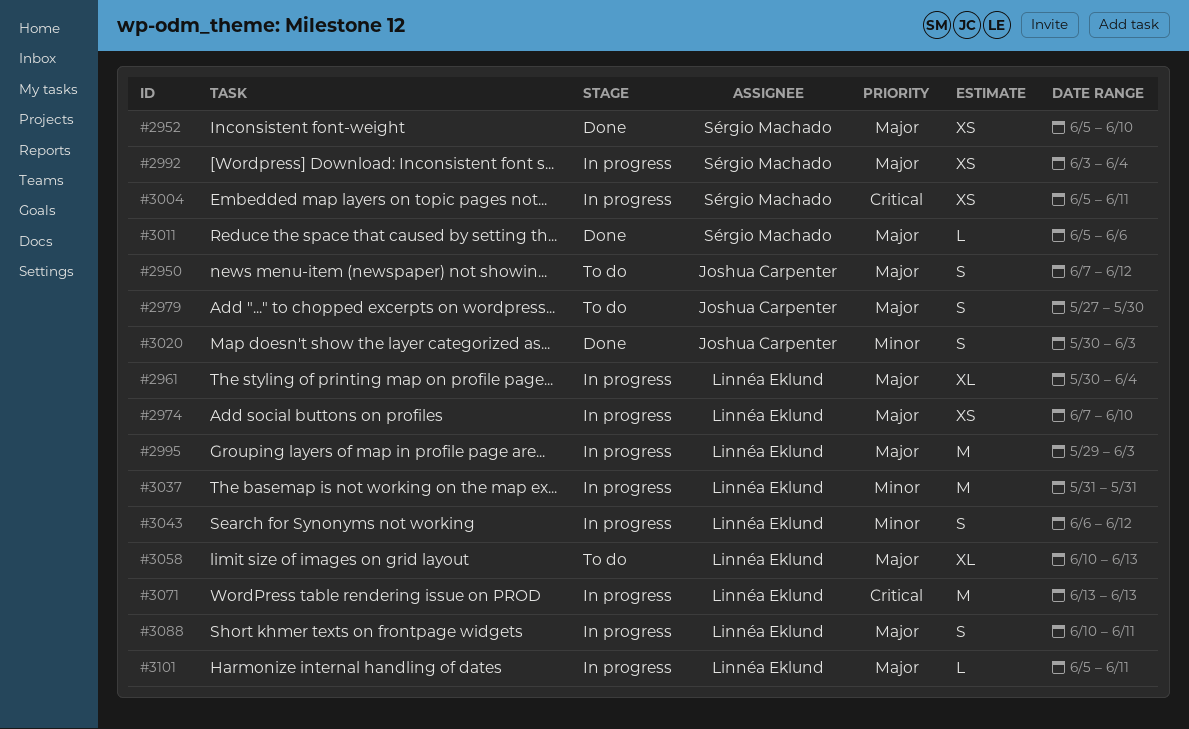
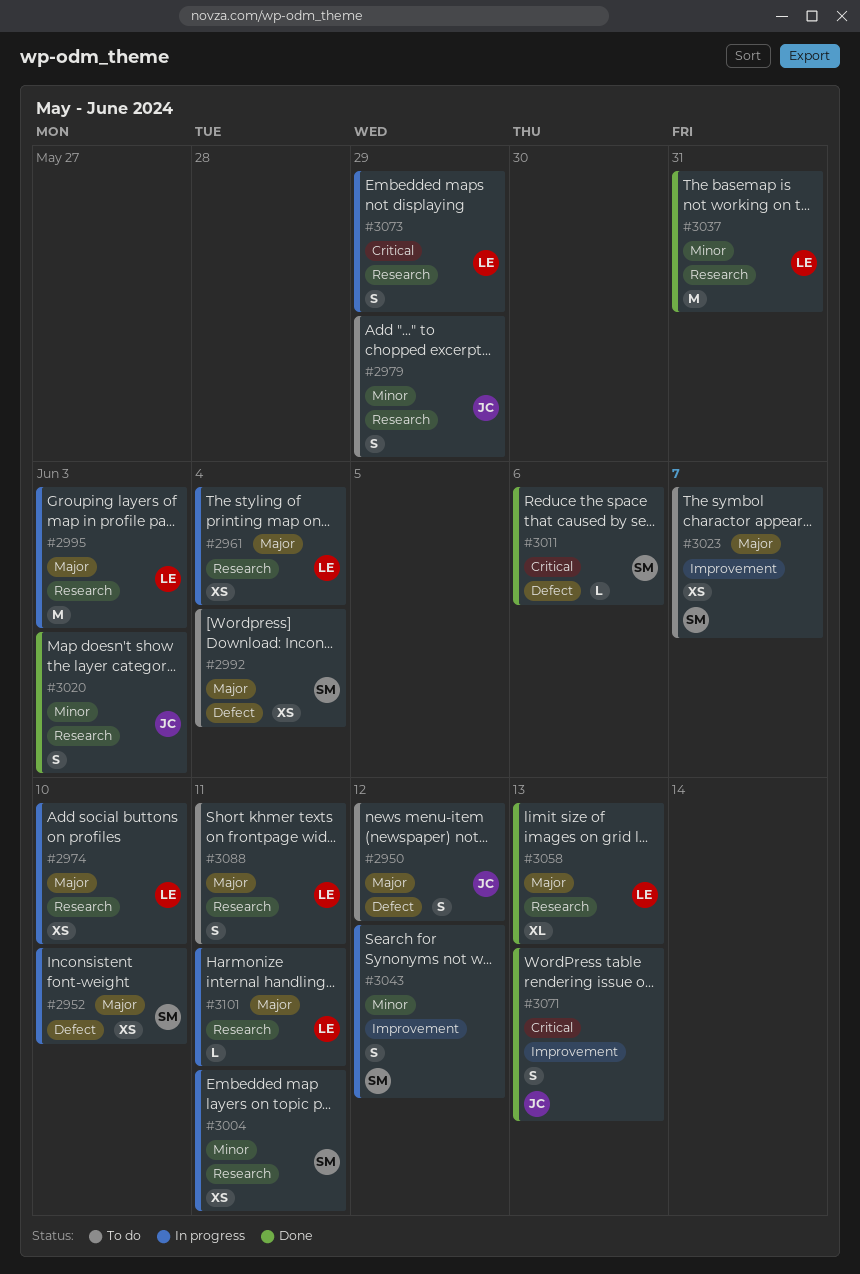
#2952, status: Done -> In progress
#2961, estimate: XL -> XS
#2979, priority: Major -> Minor
#2979, due: May 30 -> May 29
#2992, status: In progress -> To do
#3004, priority: Critical -> Minor
#3011, priority: Major -> Critical
#3023: none -> present
#3037, status: In progress -> Done
#3043, owner: Linnéa Eklund -> Sérgio Machado
#3058, status: To do -> Done
#3071, status: In progress -> Done
#3071, owner: Linnéa Eklund -> Joshua Carpenter
#3071, estimate: M -> S
#3073: none -> present
#3088, status: In progress -> To do

